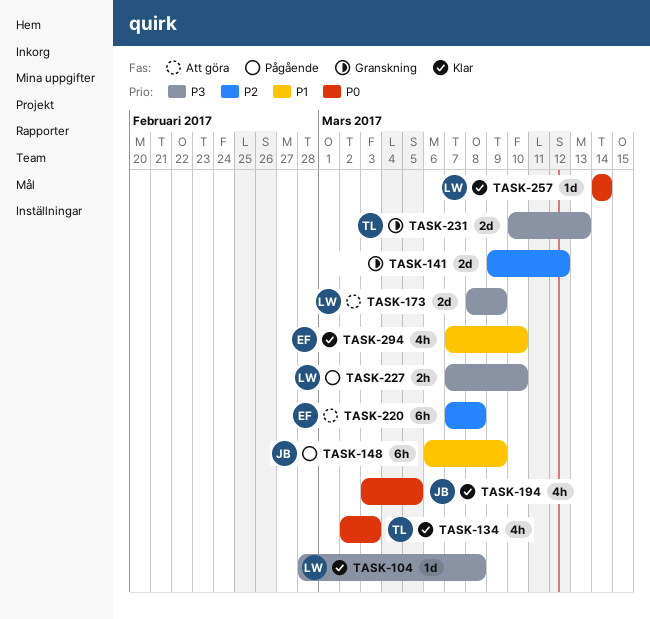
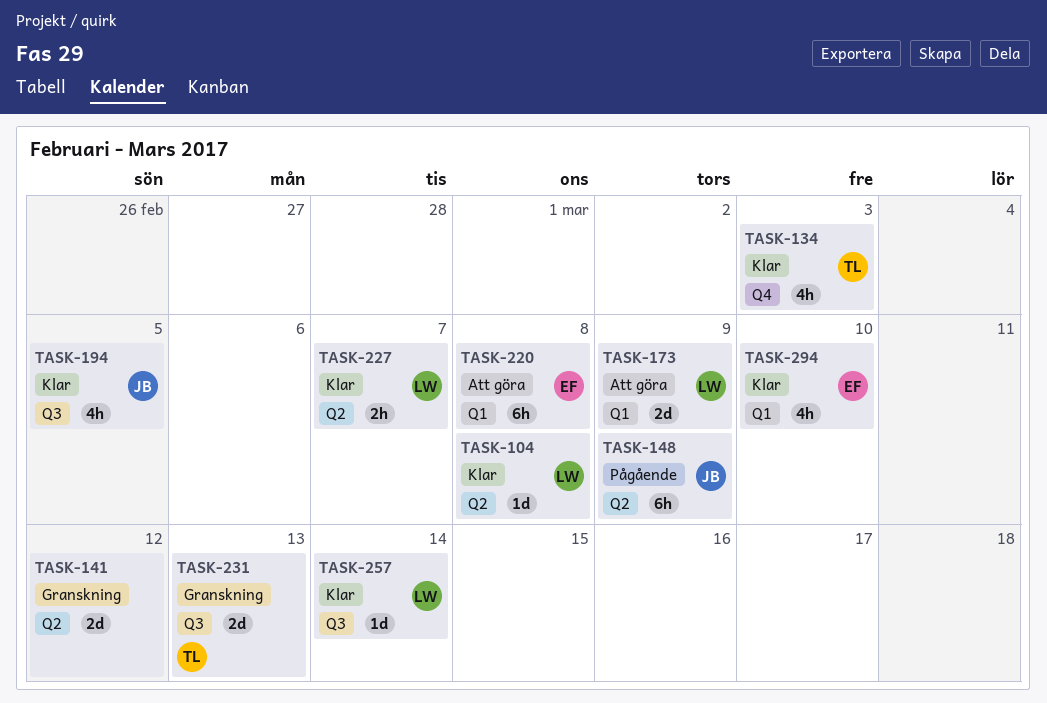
TASK-227, status: Pågående -> Klar
TASK-227, due: Mar 10 -> Mar 7

